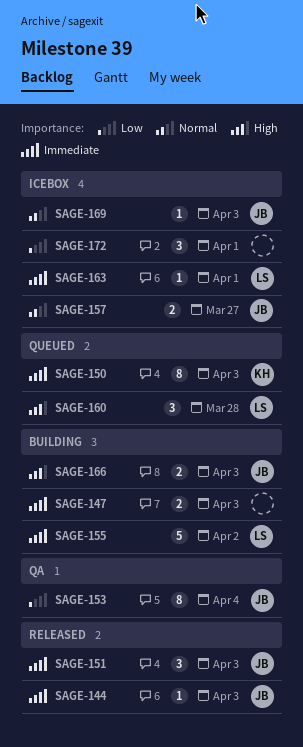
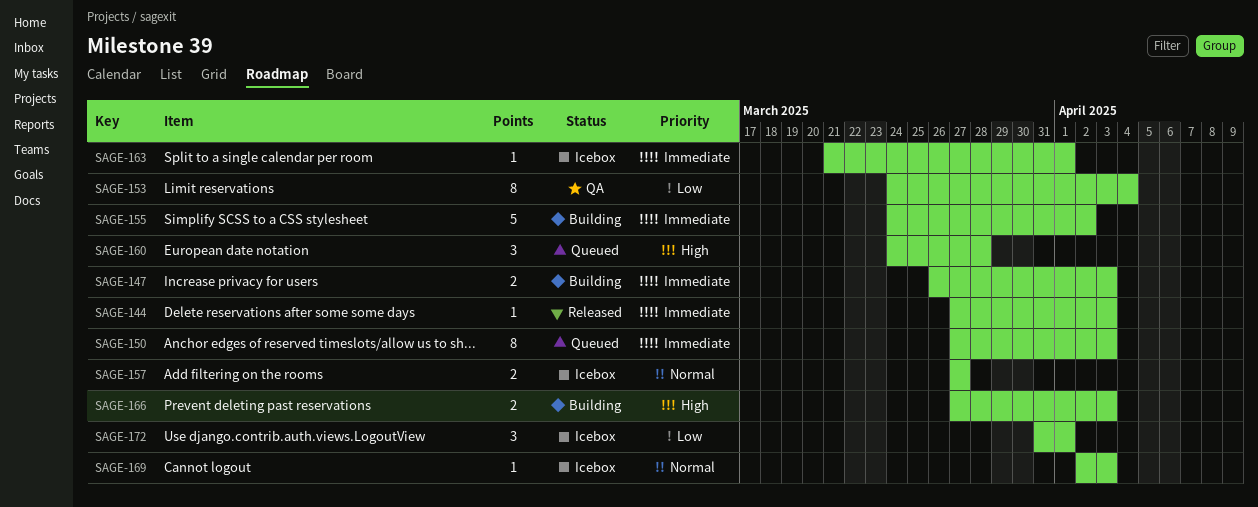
SAGE-151: present -> none

